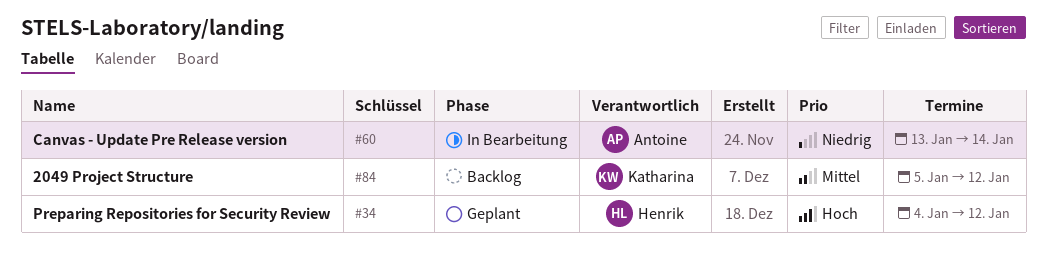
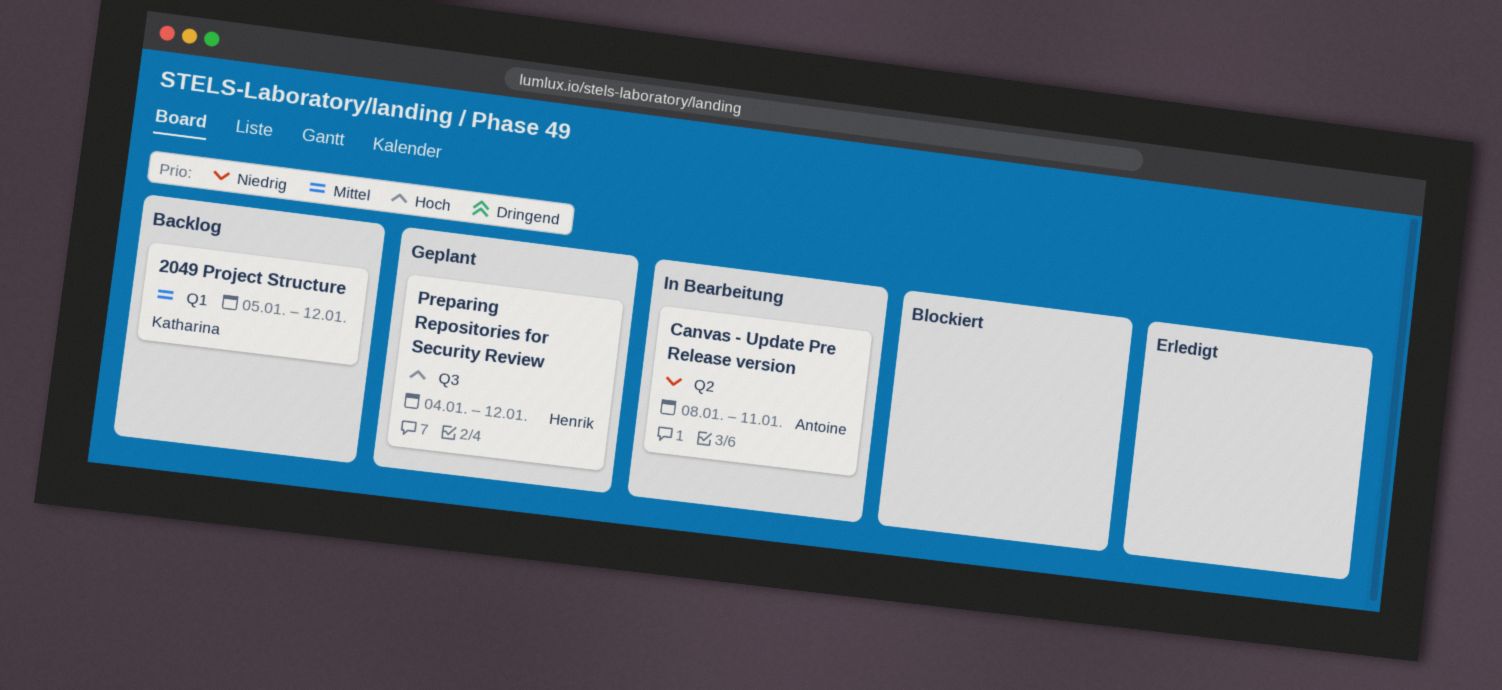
Canvas - Update Pre Release version, start: Jan 13 -> Jan 8
Canvas - Update Pre Release version, due: Jan 14 -> Jan 11

